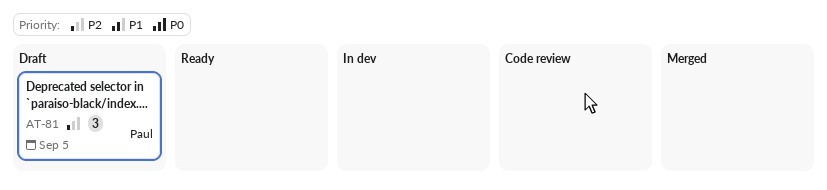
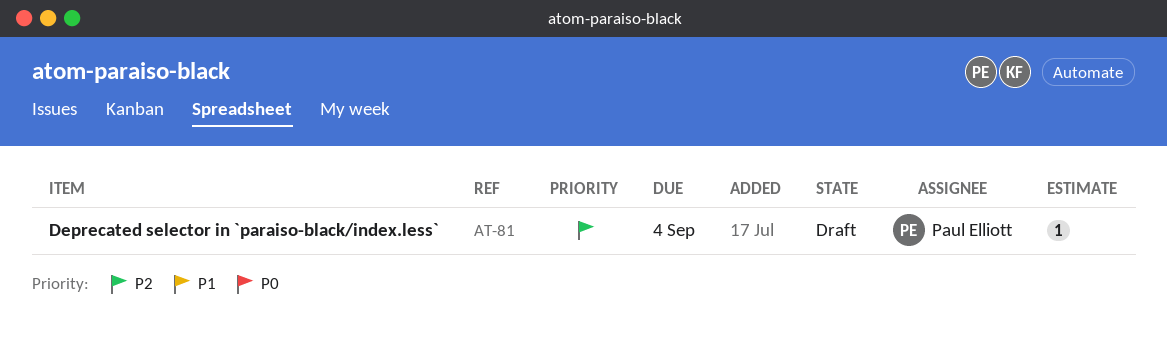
AT-81, estimate: 3 -> 1
AT-81, due: Sep 5 -> Sep 4

